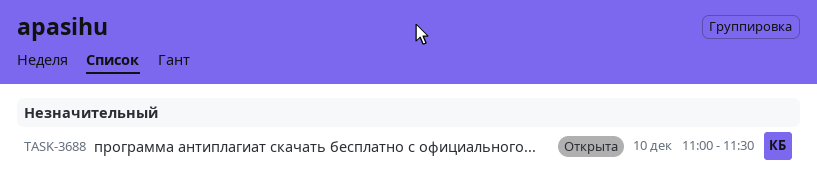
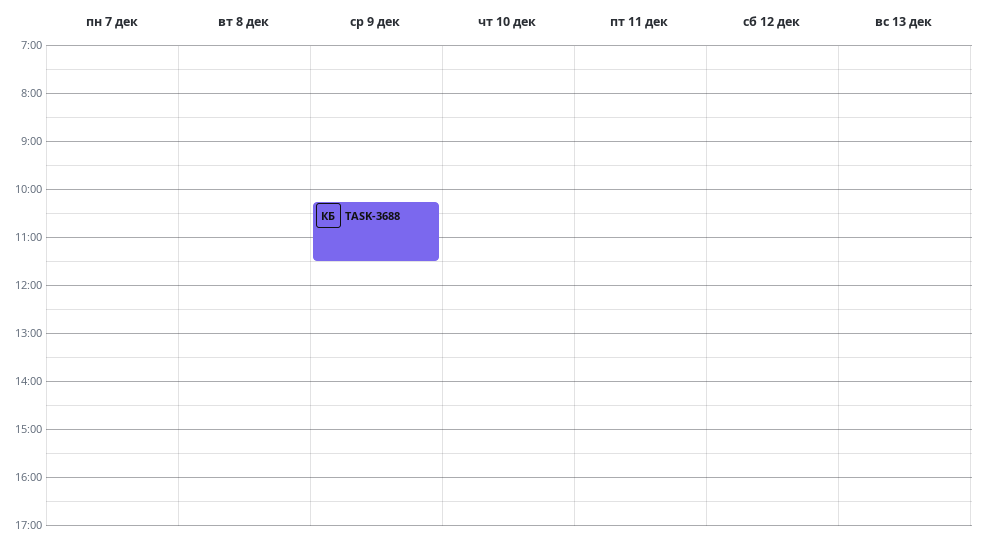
TASK-3688, day: Dec 10 -> Dec 9
TASK-3688, begins: 11:00 -> 10:15

